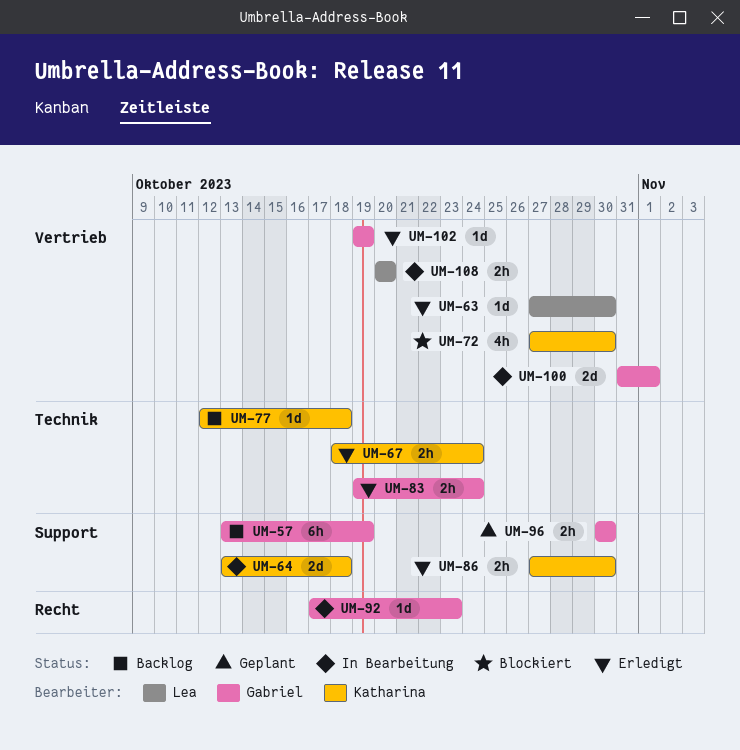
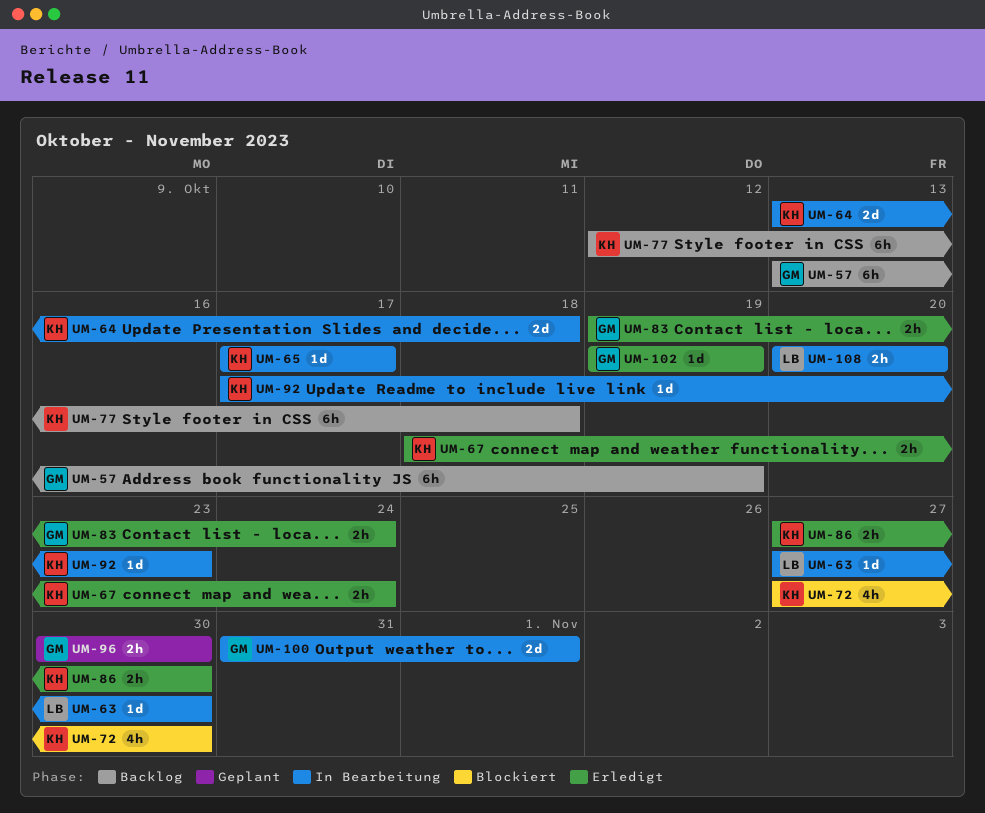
UM-63, status: Erledigt -> In Bearbeitung
UM-65: none -> present
UM-77, estimate: 1d -> 6h
UM-92, owner: Gabriel -> Katharina

